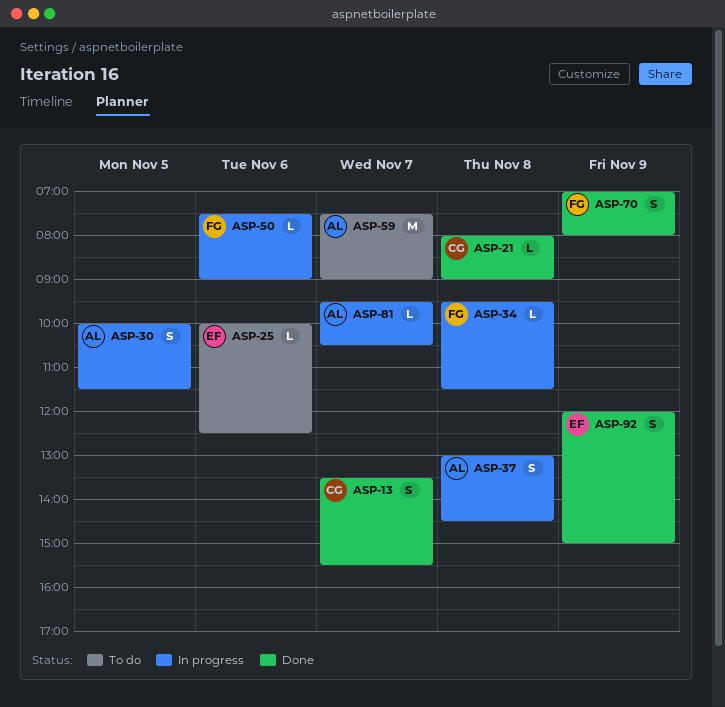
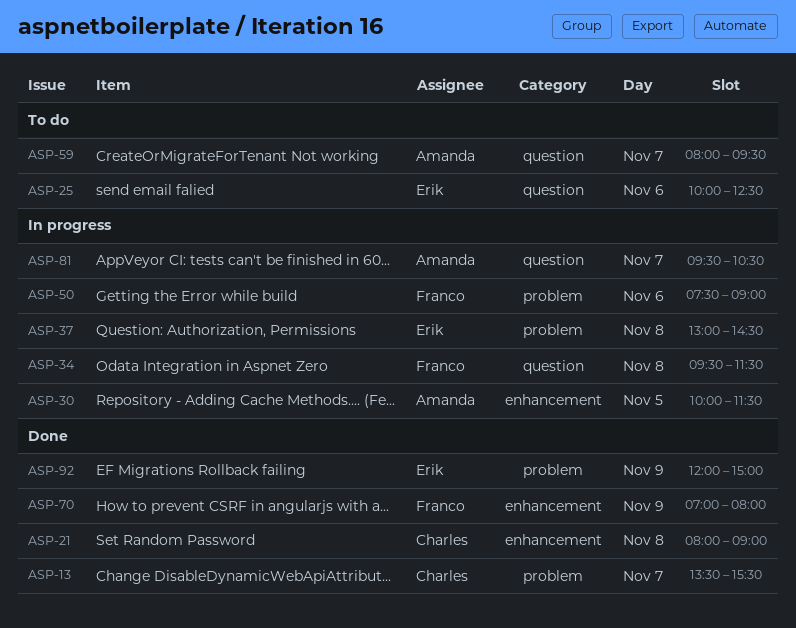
ASP-37, owner: Amanda -> Erik
ASP-59, begins: 07:30 -> 08:00
ASP-59, ends: 09:00 -> 09:30

